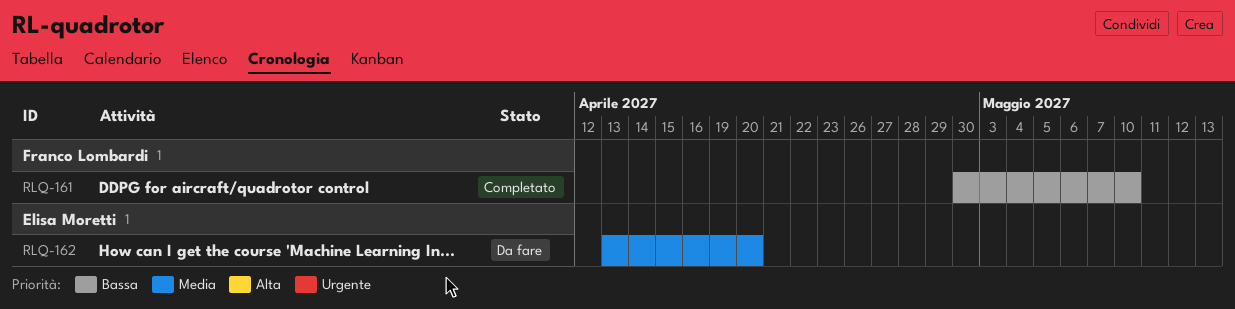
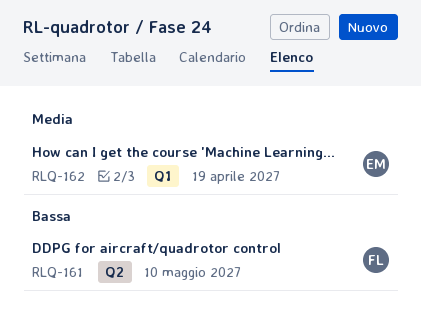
RLQ-162, due: Apr 20 -> Apr 19

